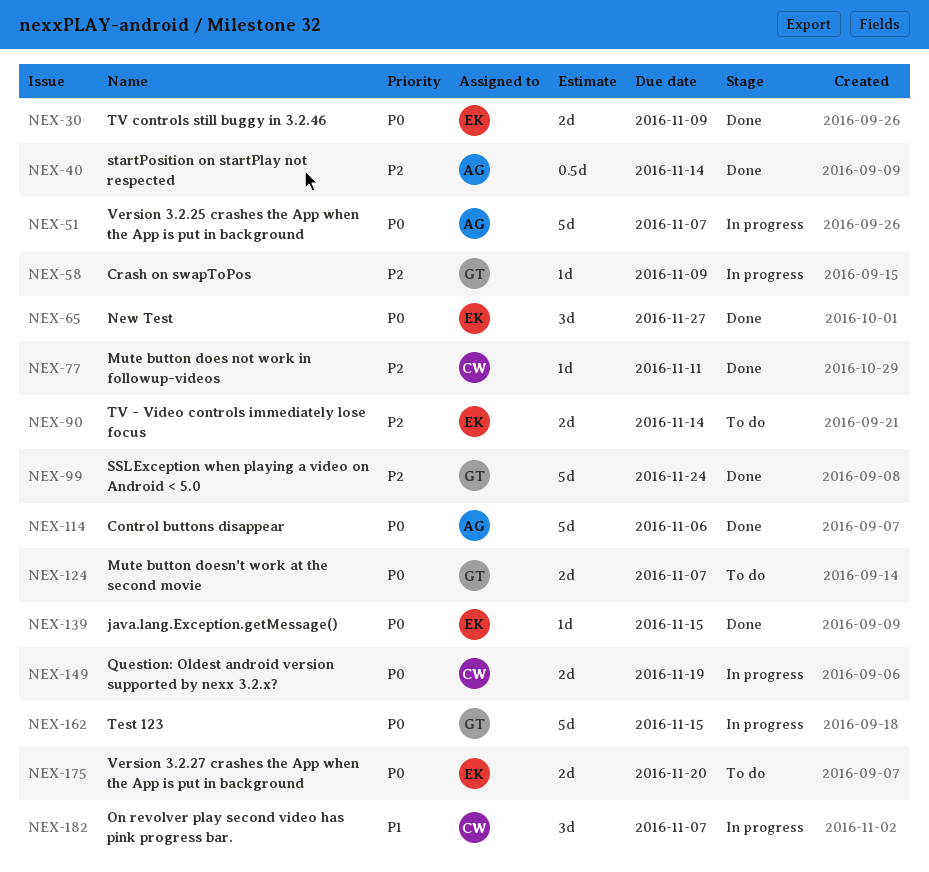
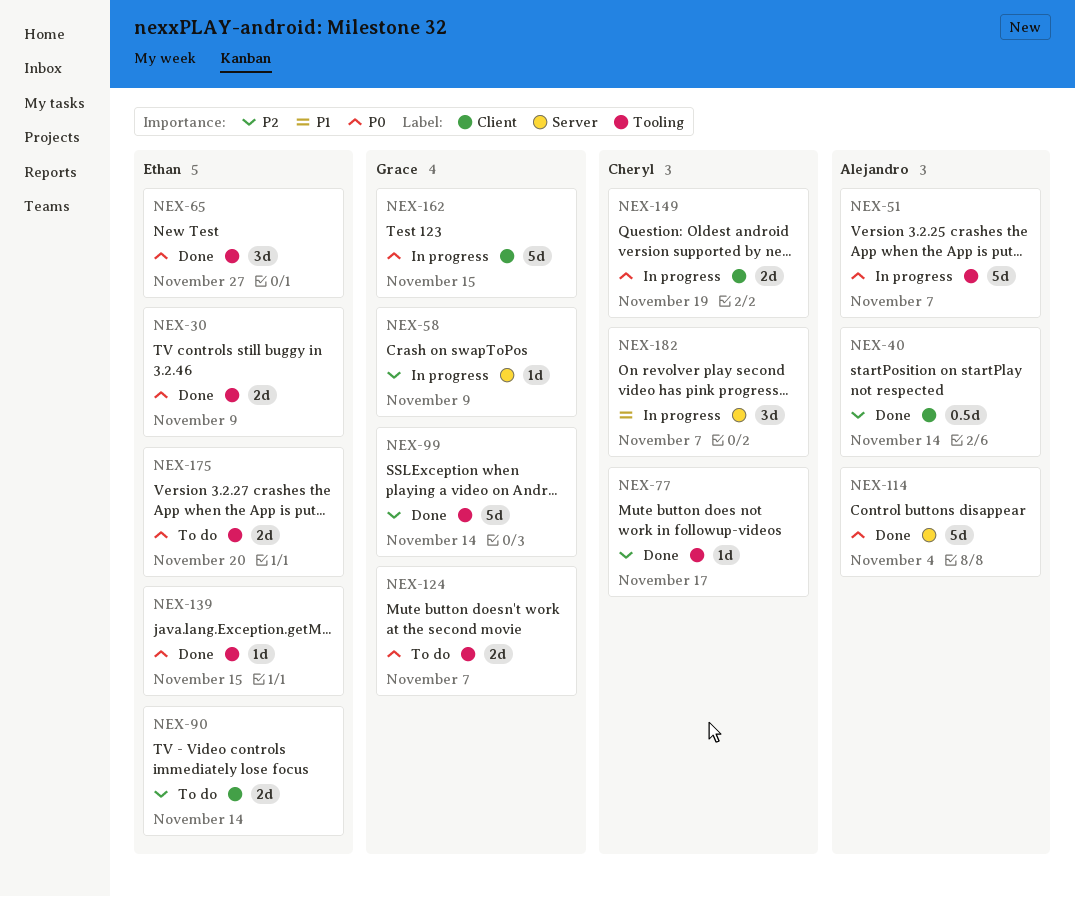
NEX-77, due: Nov 11 -> Nov 17
NEX-99, due: Nov 24 -> Nov 14
NEX-114, due: Nov 6 -> Nov 4

